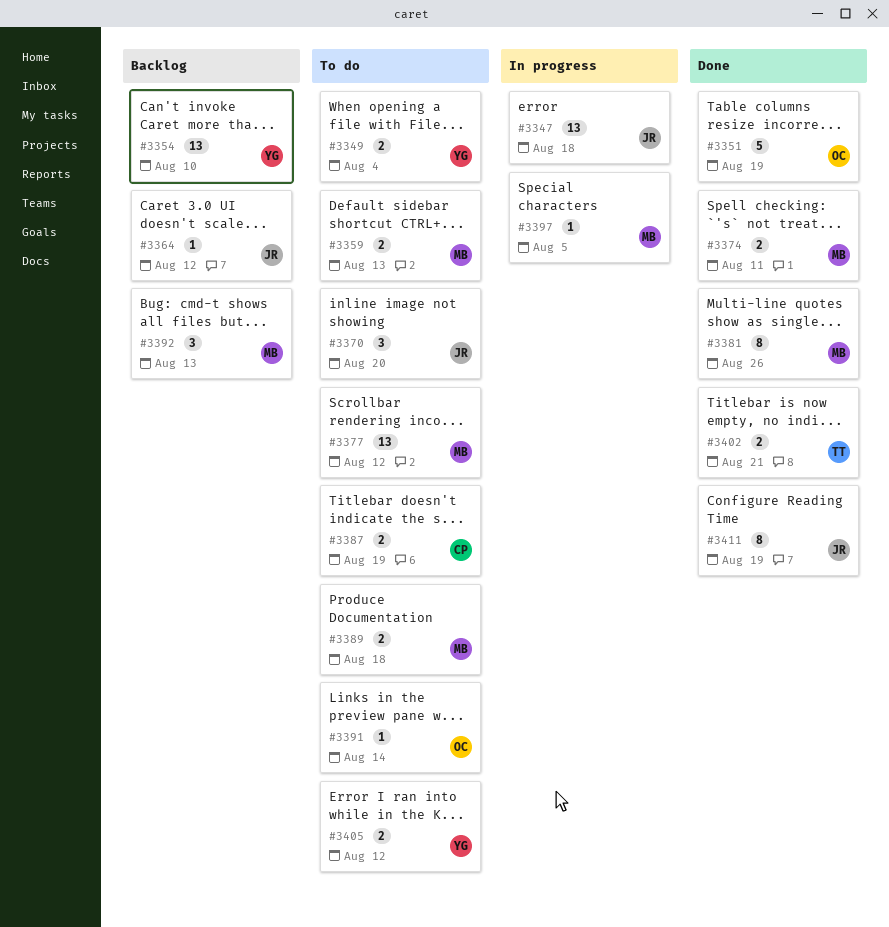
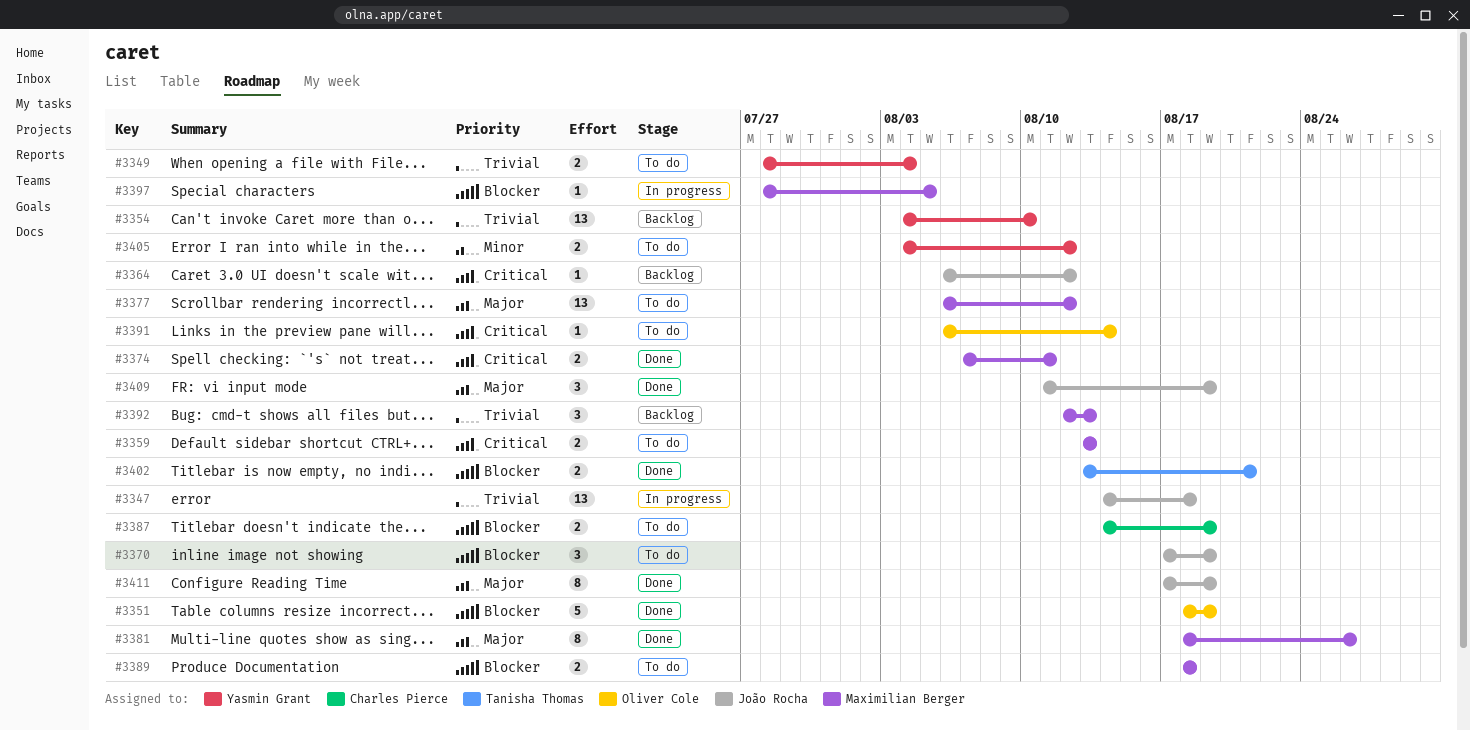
#3370, due: Aug 20 -> Aug 19
#3409: none -> present

